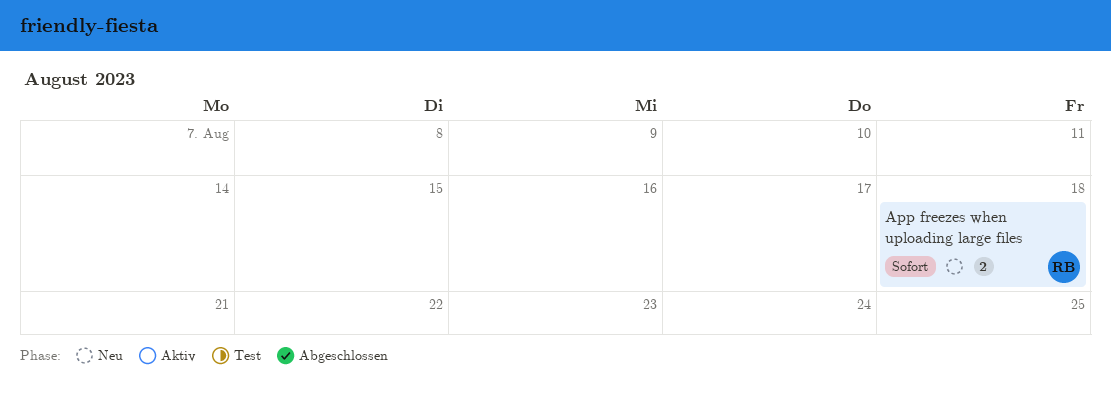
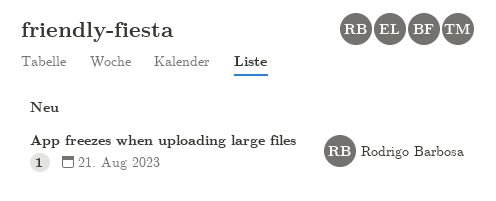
App freezes when uploading large files, estimate: 2 -> 1
App freezes when uploading large files, due: Aug 18 -> Aug 21

